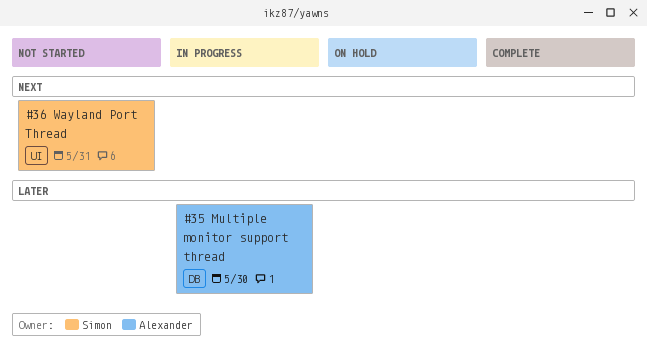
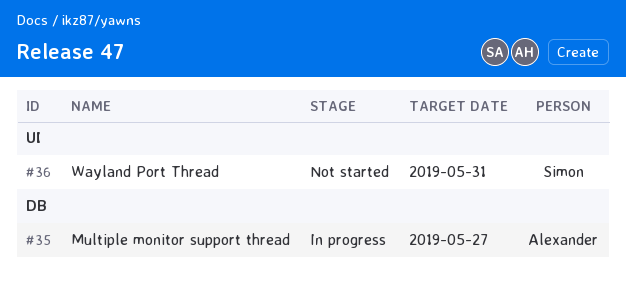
#35, due: May 30 -> May 27

